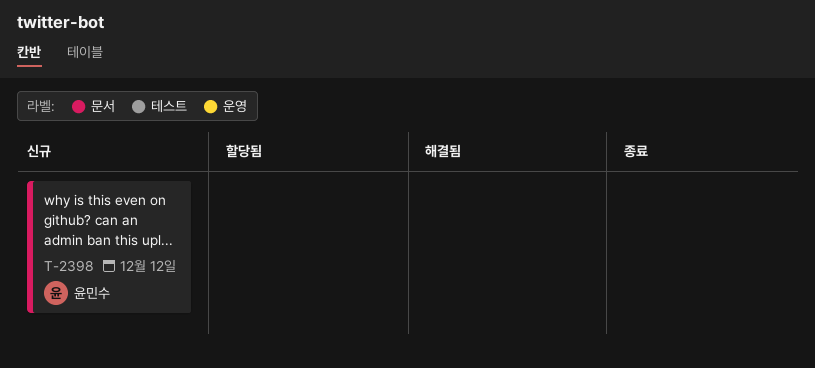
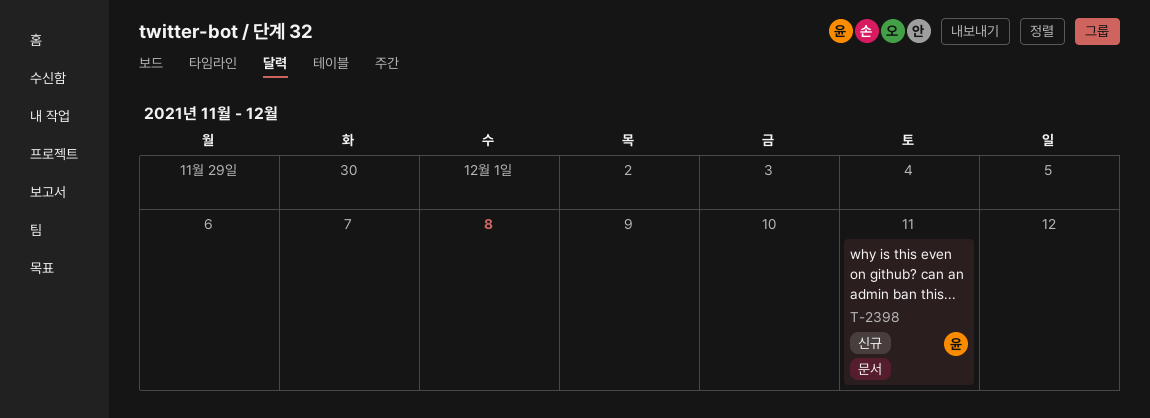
T-2398, due: Dec 12 -> Dec 11

